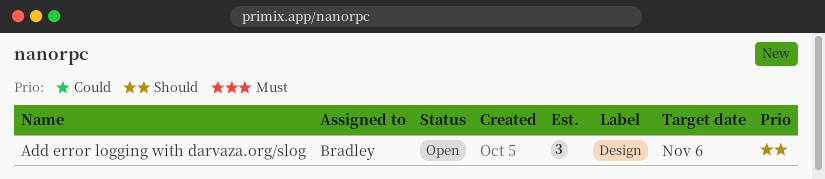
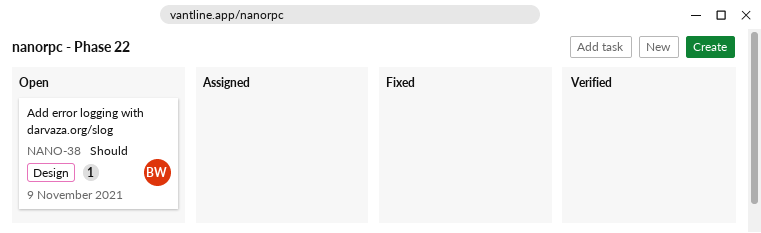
Add error logging with darvaza.org/slog, estimate: 3 -> 1
Add error logging with darvaza.org/slog, due: Nov 6 -> Nov 9

